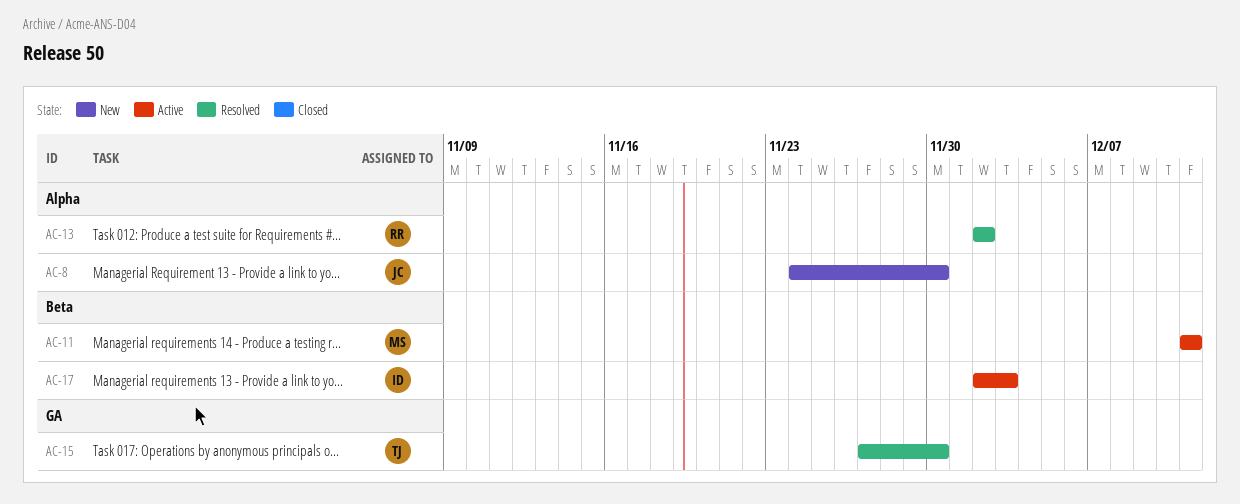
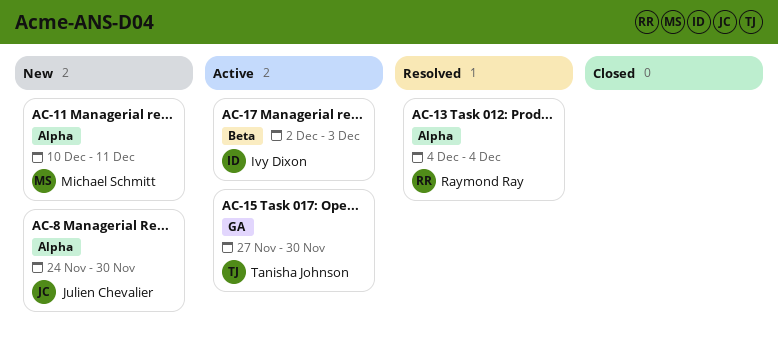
AC-11, status: Active -> New
AC-11, label: Beta -> Alpha
AC-11, start: Dec 11 -> Dec 10
AC-13, start: Dec 2 -> Dec 4
AC-13, due: Dec 2 -> Dec 4
AC-15, status: Resolved -> Active

